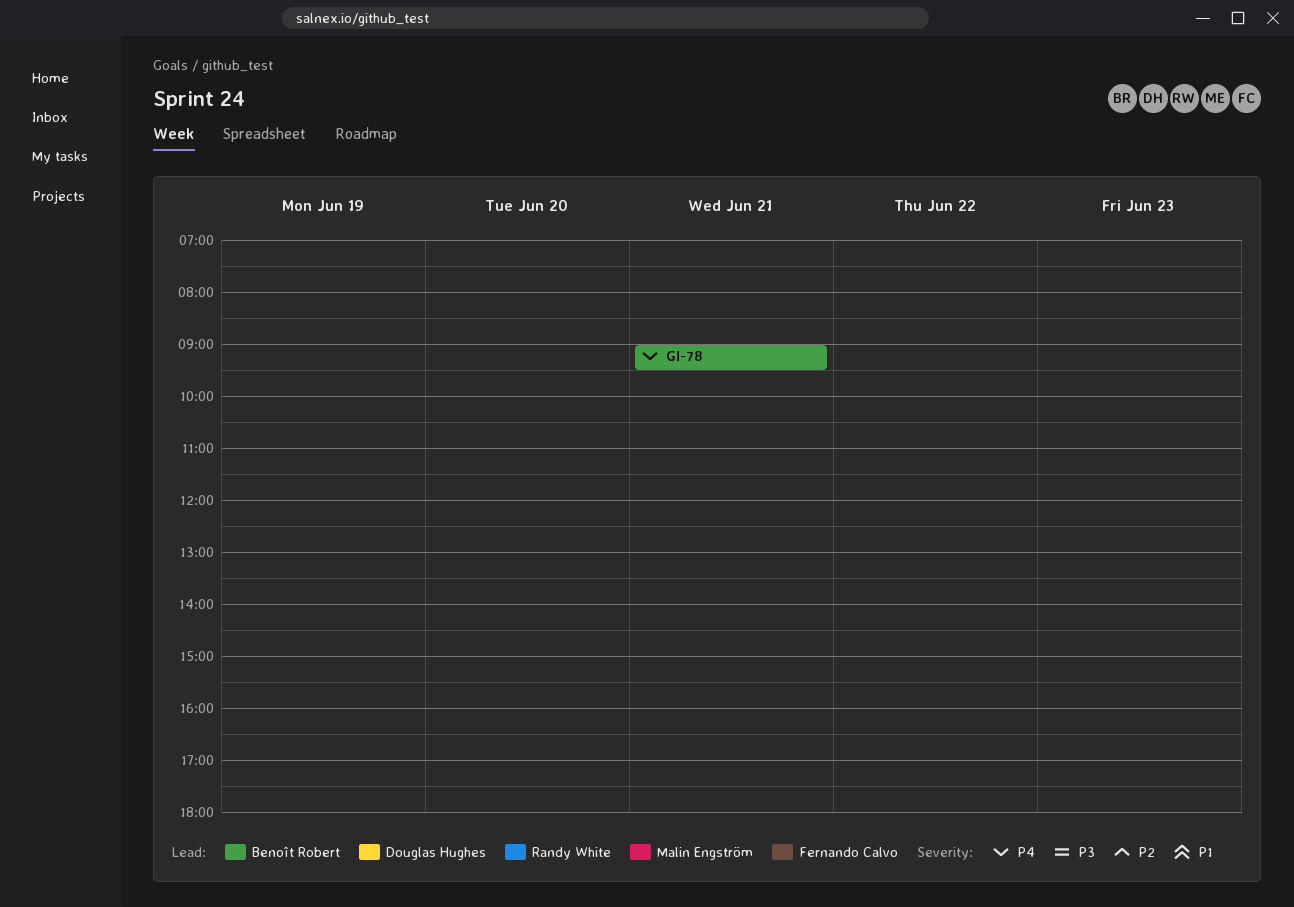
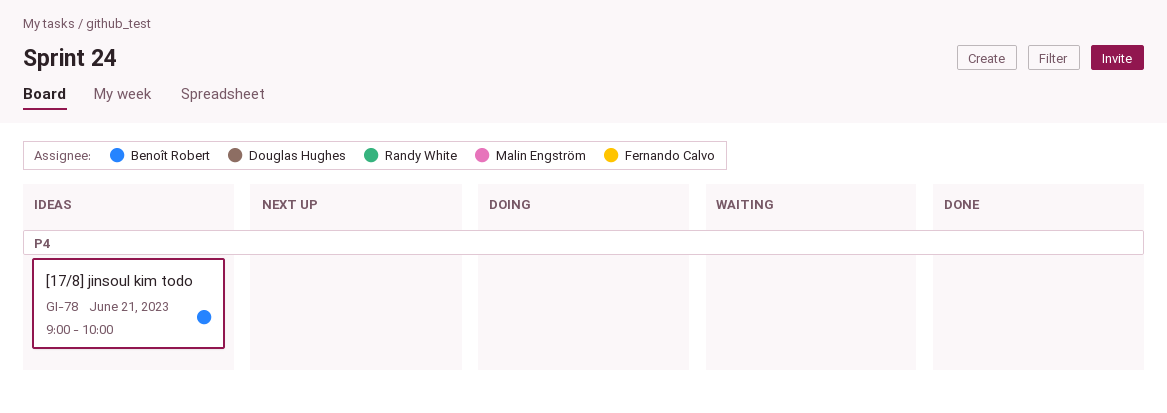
GI-78, ends: 09:30 -> 10:00

